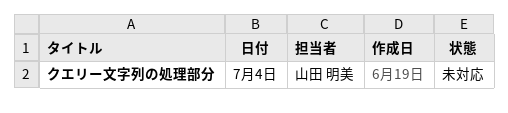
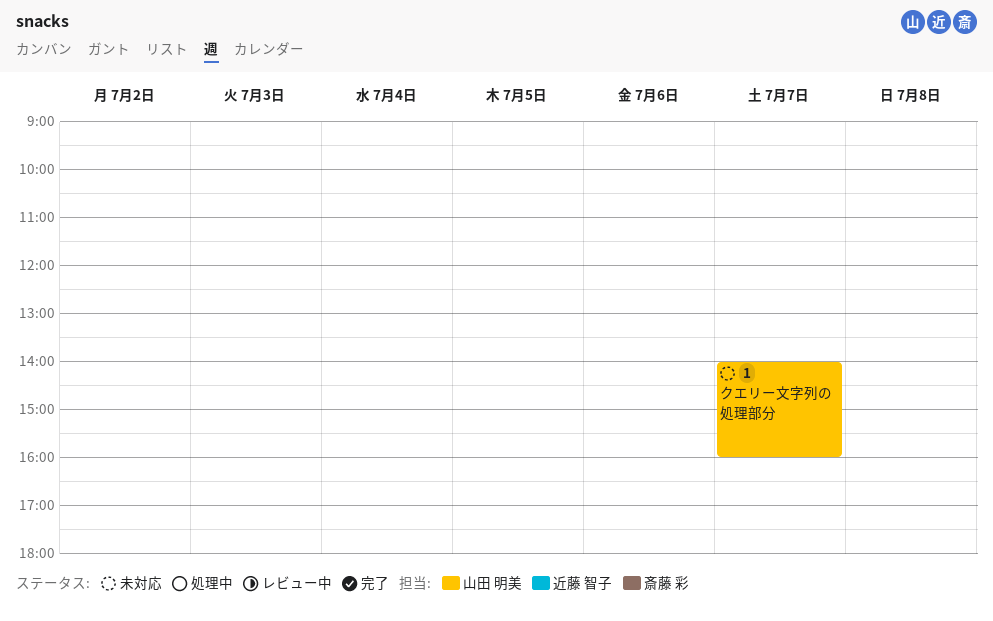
クエリー文字列の処理部分, day: Jul 4 -> Jul 7

